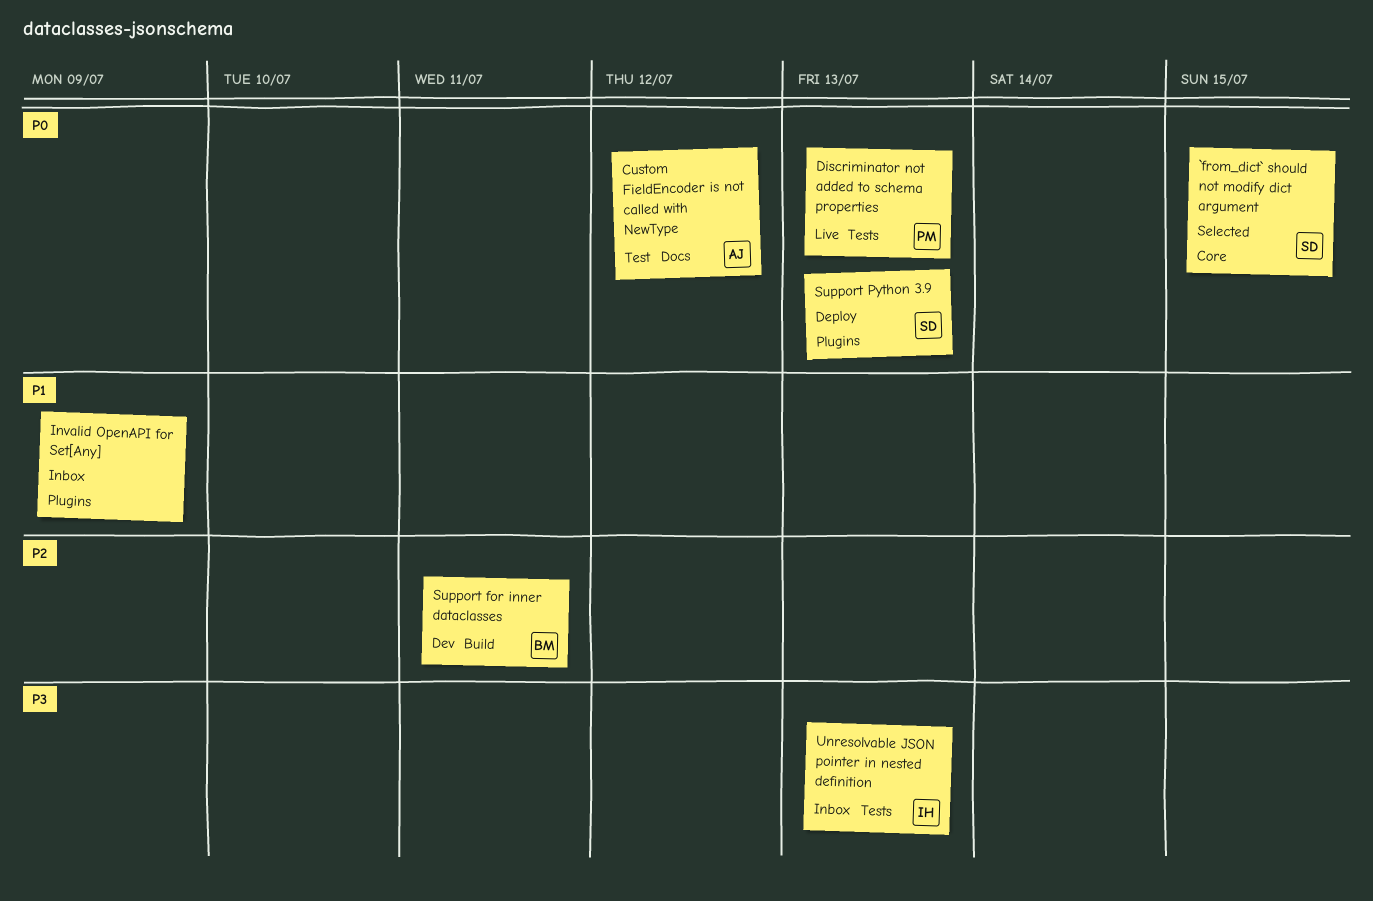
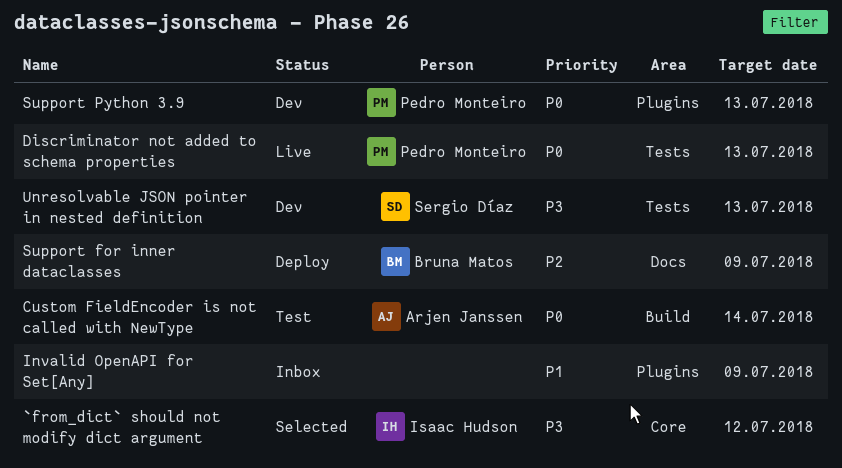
`from_dict` should not modify dict argument, owner: Sergio Díaz -> Isaac Hudson
`from_dict` should not modify dict argument, priority: P0 -> P3
`from_dict` should not modify dict argument, due: Jul 15 -> Jul 12
Custom FieldEncoder is not called with NewType, label: Docs -> Build
Custom FieldEncoder is not called with NewType, due: Jul 12 -> Jul 14
Support for inner dataclasses, status: Dev -> Deploy
Support for inner dataclasses, label: Build -> Docs
Support for inner dataclasses, due: Jul 11 -> Jul 9
Support Python 3.9, status: Deploy -> Dev
Support Python 3.9, owner: Sergio Díaz -> Pedro Monteiro
Unresolvable JSON pointer in nested definition, status: Inbox -> Dev
Unresolvable JSON pointer in nested definition, owner: Isaac Hudson -> Sergio Díaz

